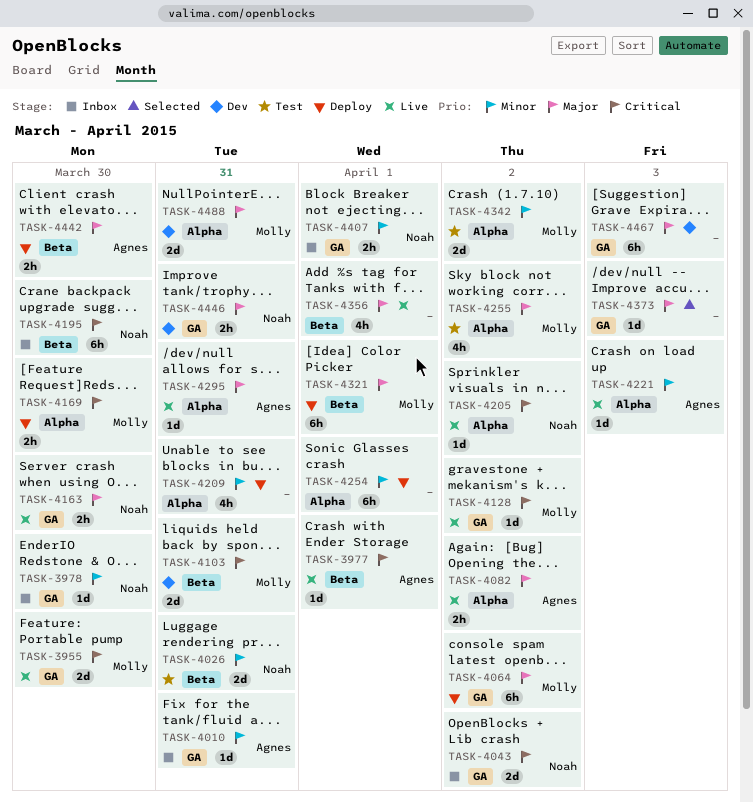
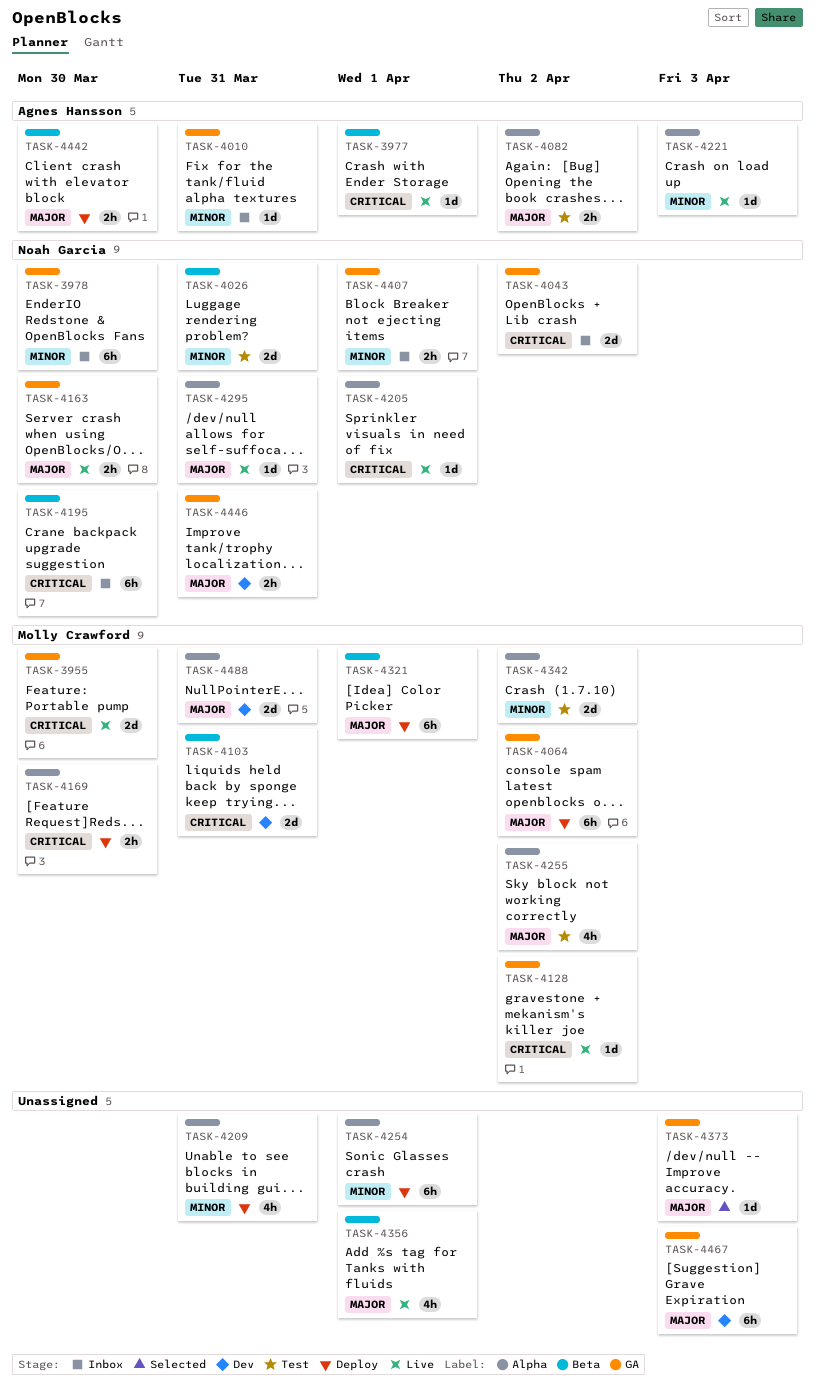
TASK-3978, estimate: 1d -> 6h
TASK-4082, status: Live -> Test
TASK-4205, due: Apr 2 -> Apr 1
TASK-4295, owner: Agnes Hansson -> Noah Garcia

